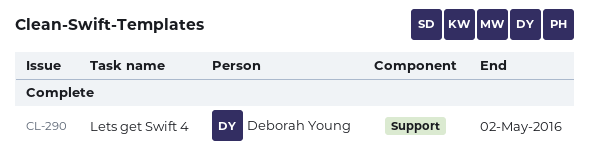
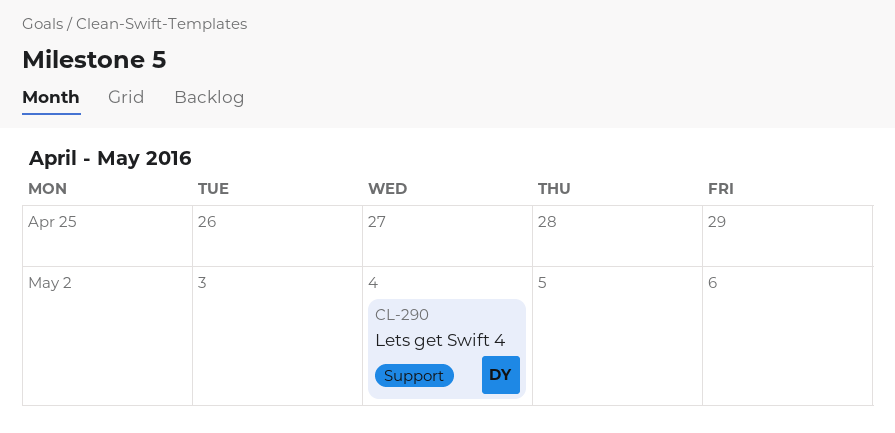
CL-290, due: May 2 -> May 4

